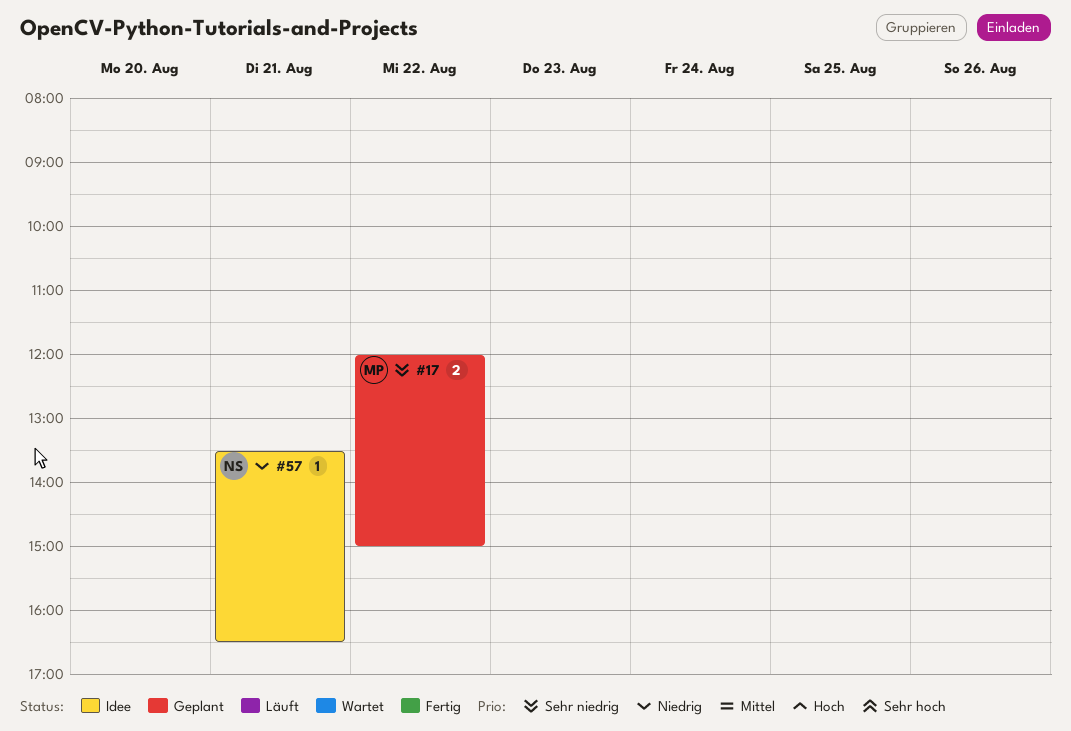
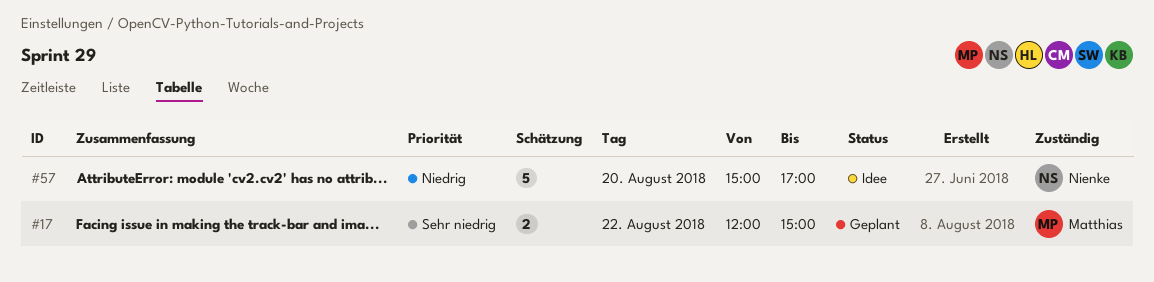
#57, estimate: 1 -> 5
#57, day: Aug 21 -> Aug 20
#57, begins: 13:30 -> 15:00
#57, ends: 16:30 -> 17:00

